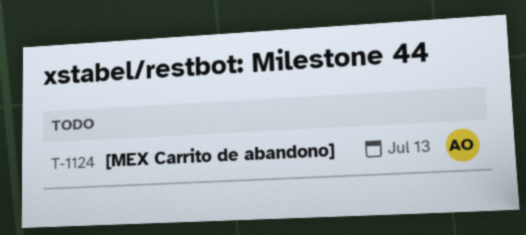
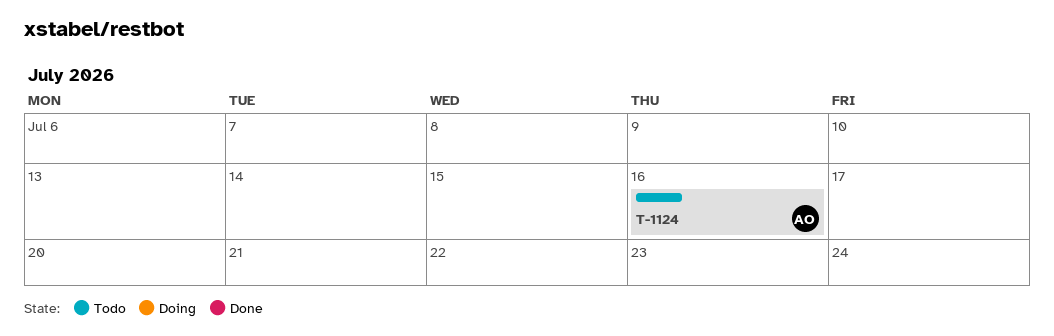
T-1124, due: Jul 13 -> Jul 16

